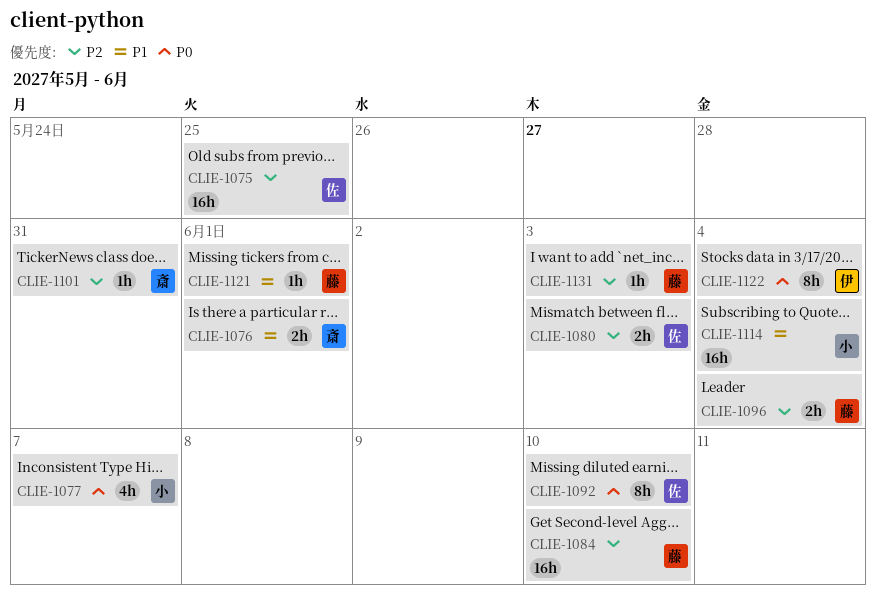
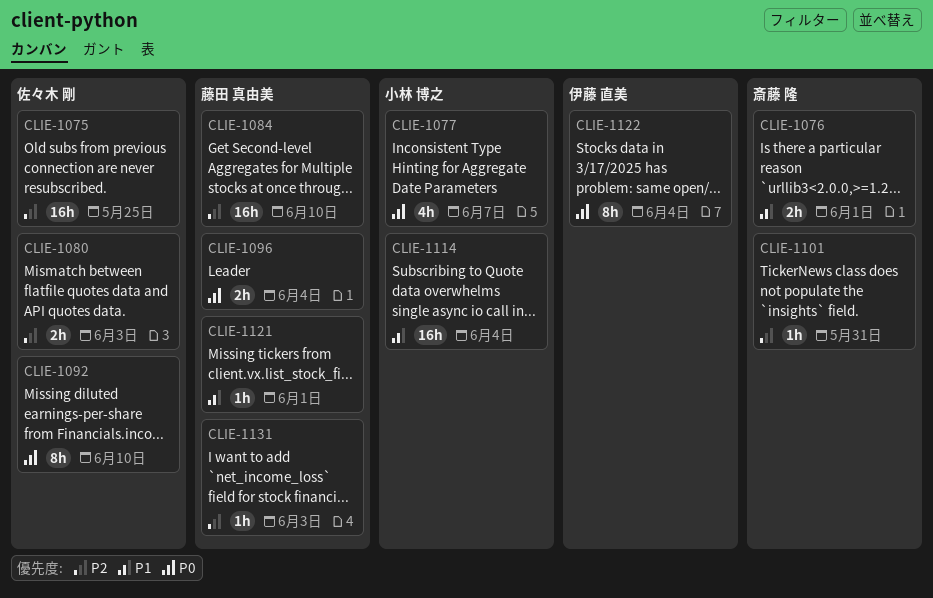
CLIE-1096, priority: P2 -> P0

